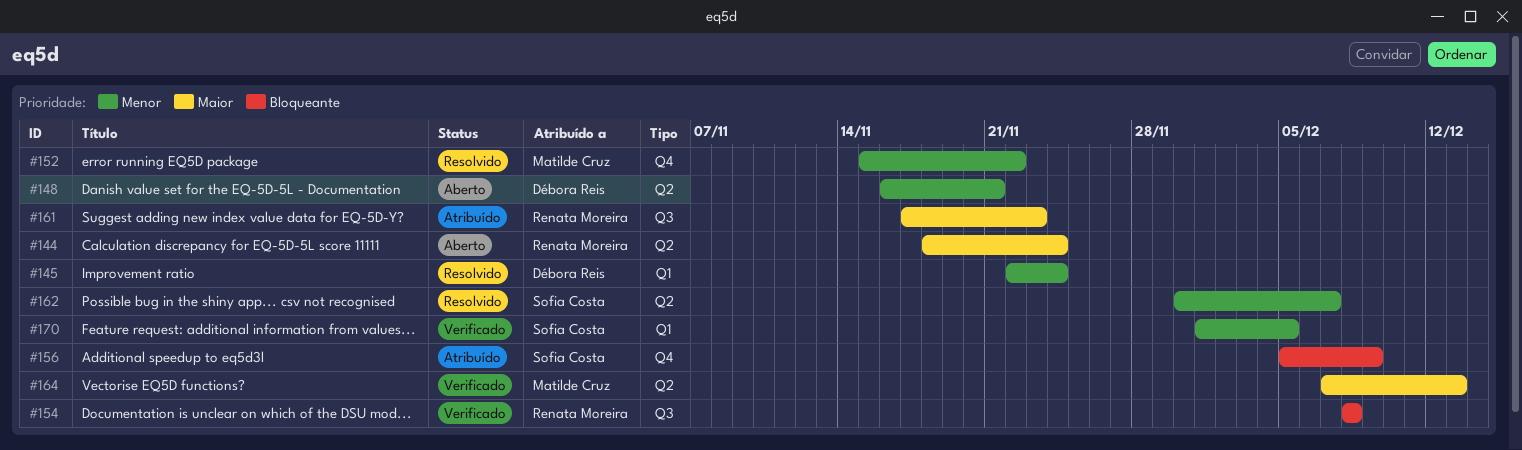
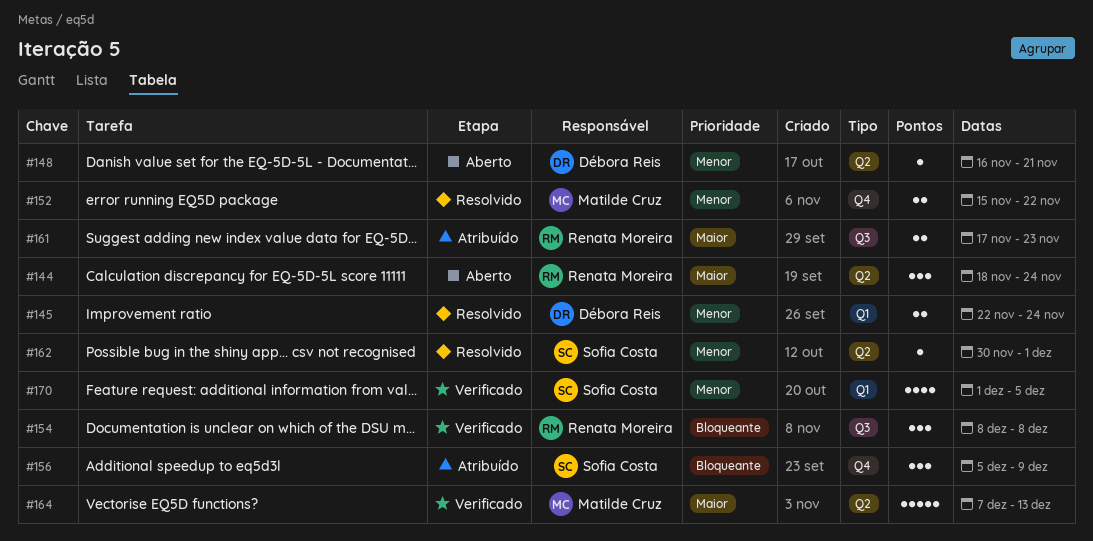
#162, due: Dec 7 -> Dec 1

